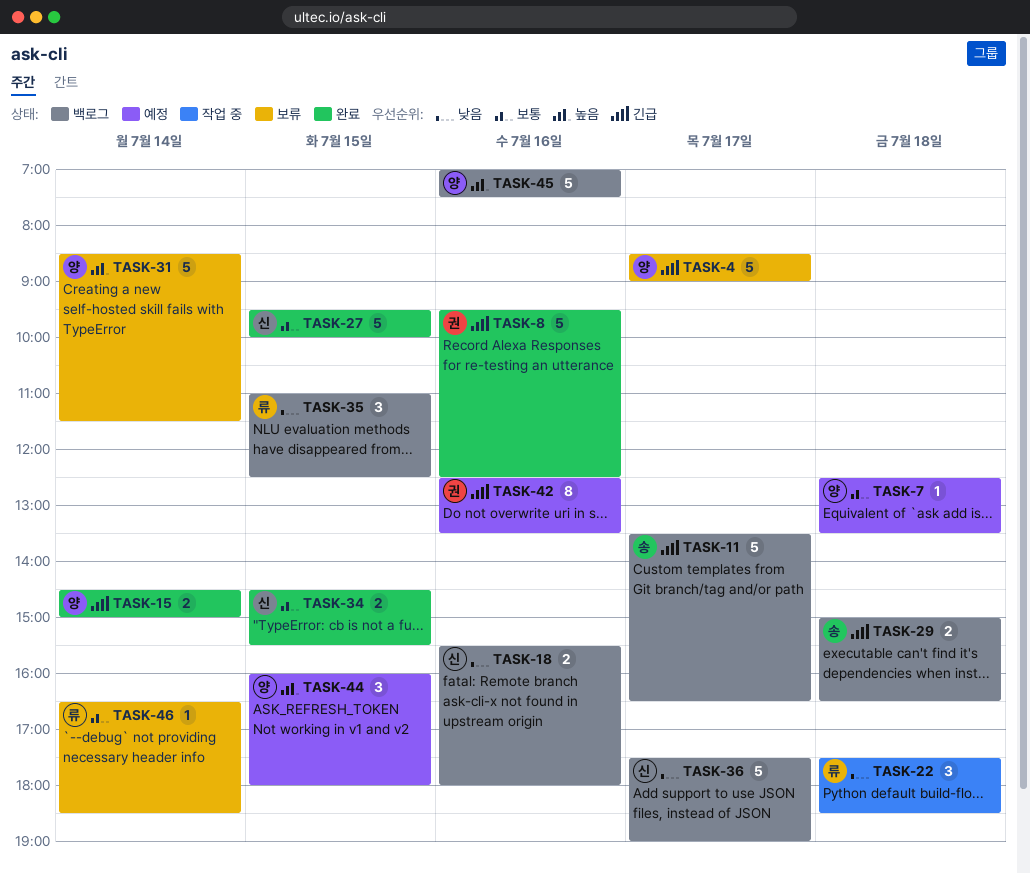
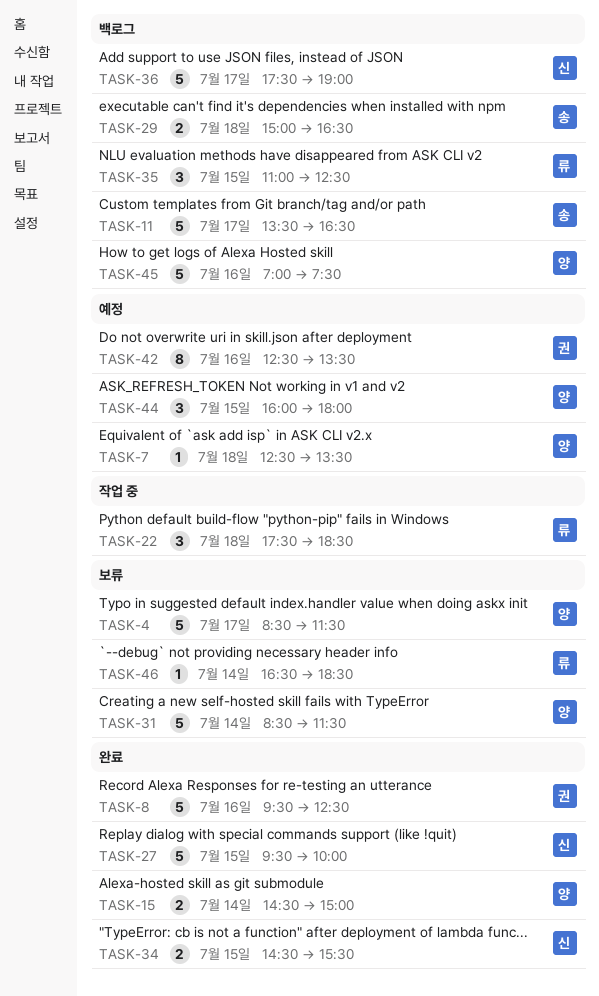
TASK-4, ends: 09:00 -> 11:30
TASK-18: present -> none

